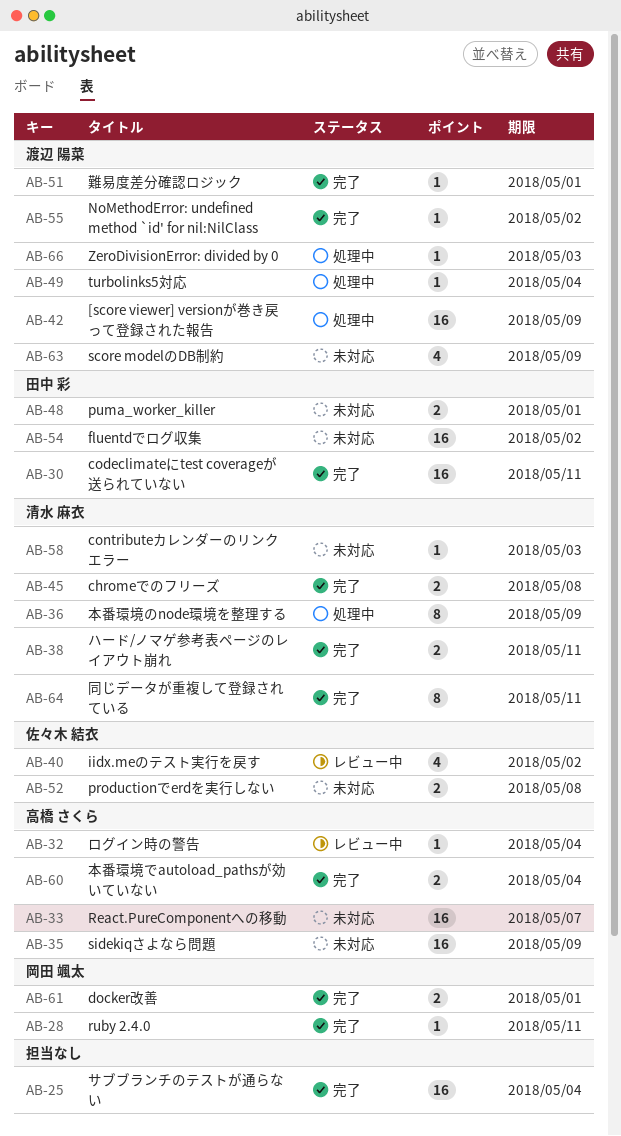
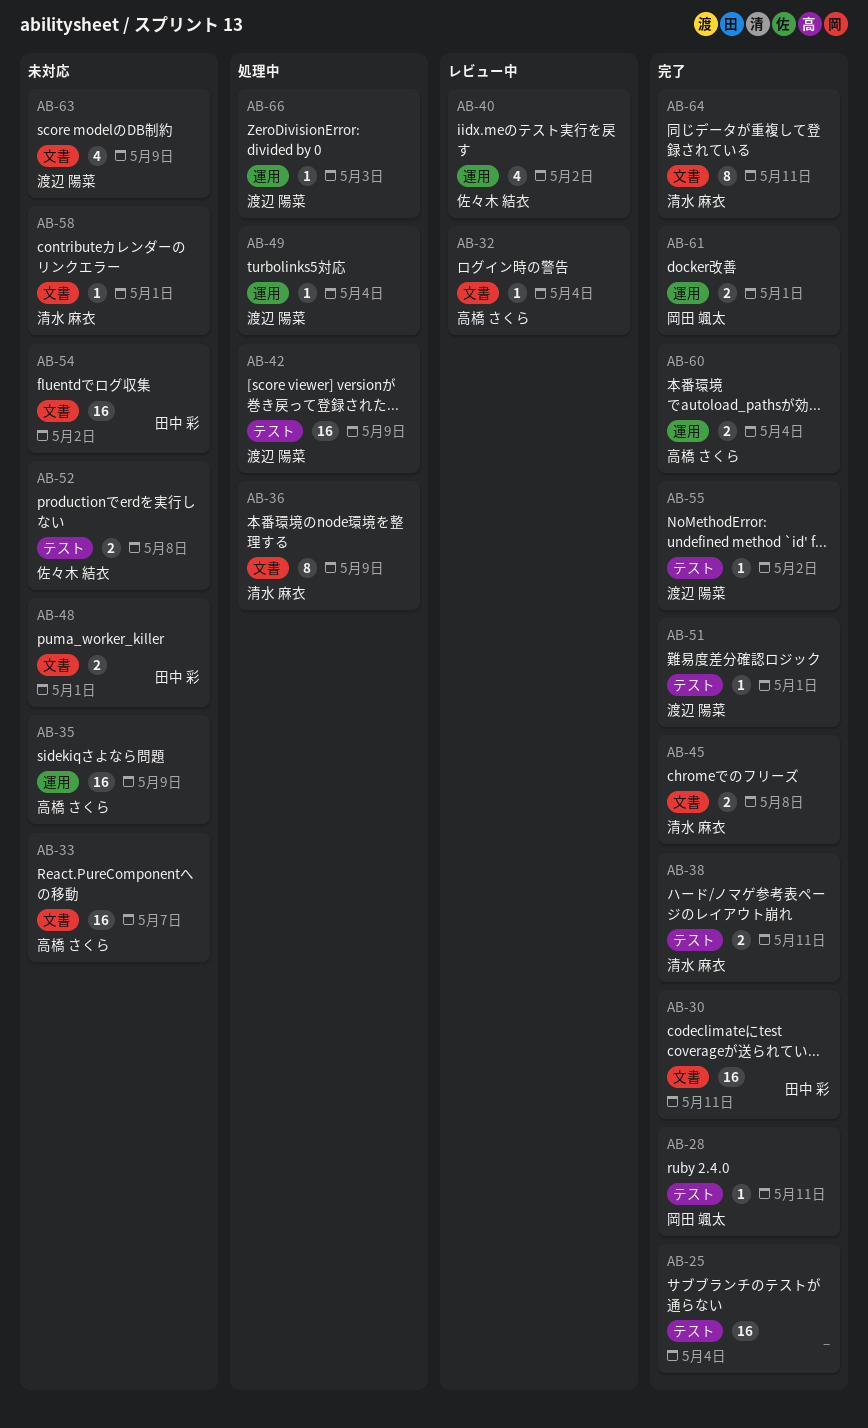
AB-58, due: May 3 -> May 1

